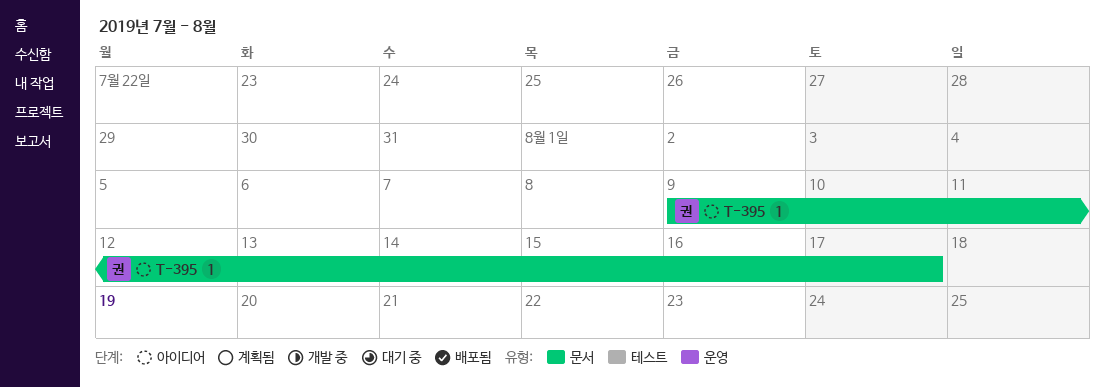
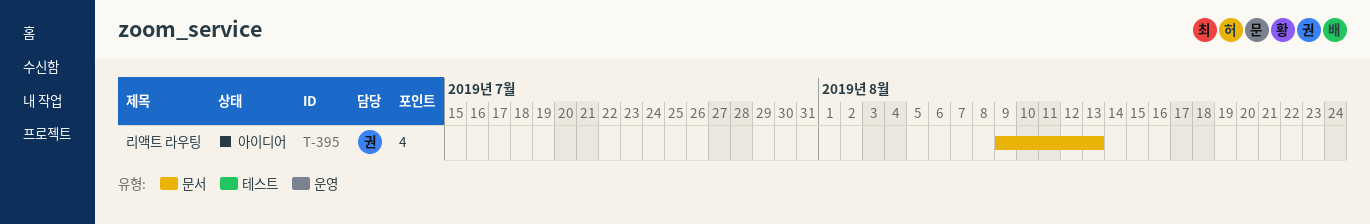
T-395, estimate: 1 -> 4
T-395, due: Aug 17 -> Aug 13

